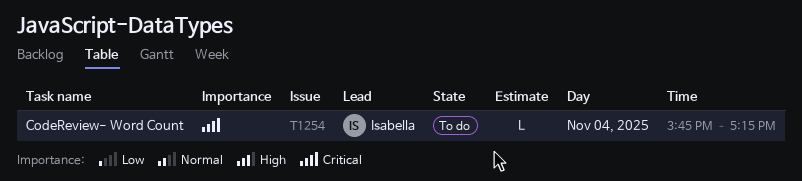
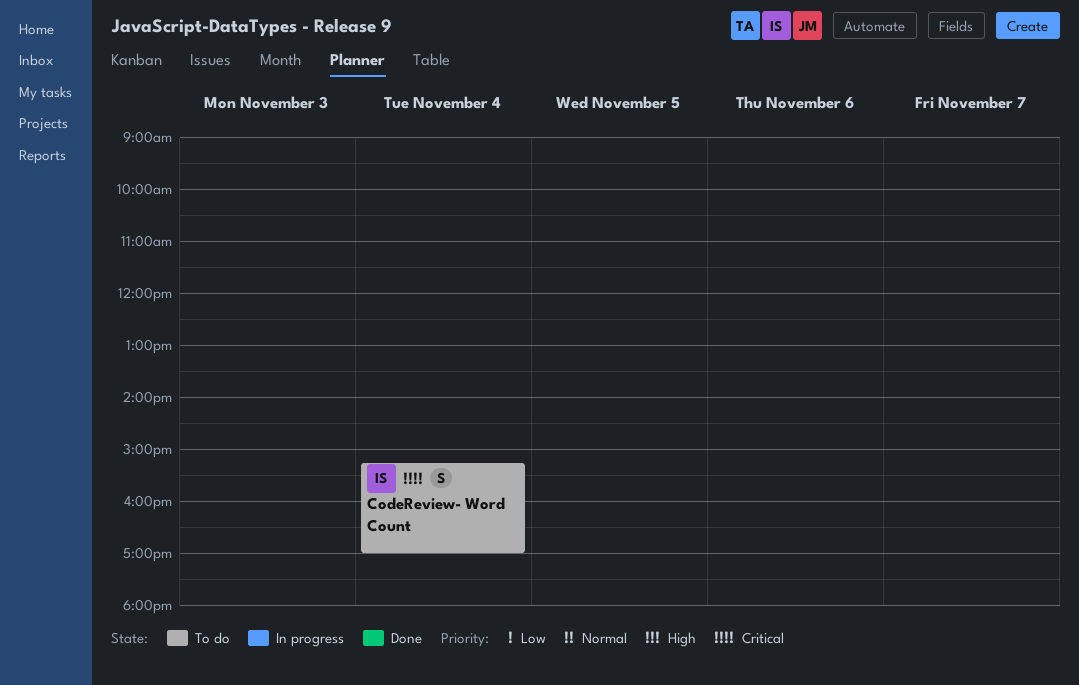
CodeReview- Word Count, estimate: L -> S
CodeReview- Word Count, begins: 15:45 -> 15:15
CodeReview- Word Count, ends: 17:15 -> 17:00

